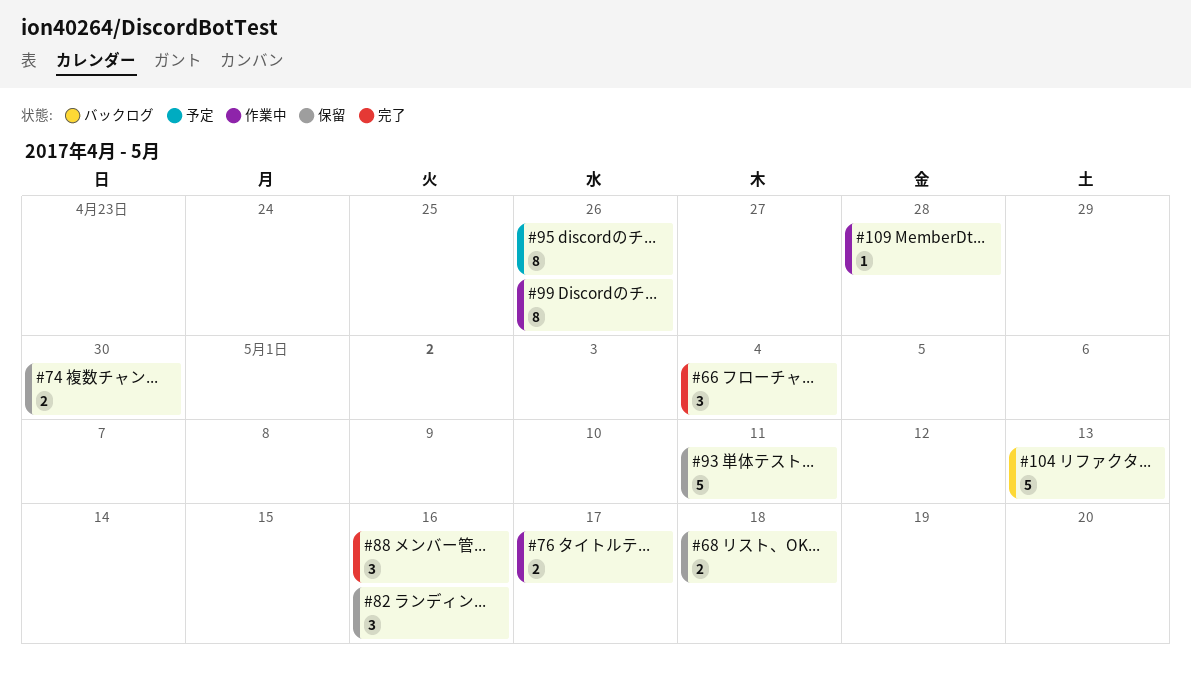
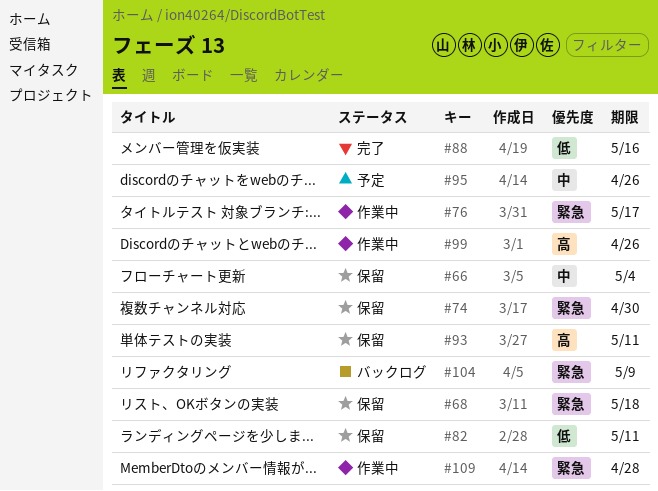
#66, status: 完了 -> 保留
#82, due: May 16 -> May 11
#104, due: May 13 -> May 9

